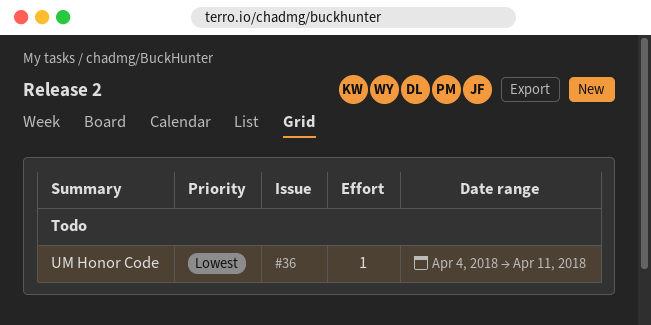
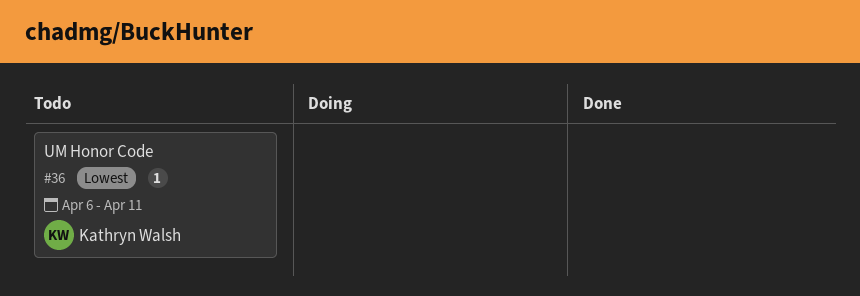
#36, start: Apr 4 -> Apr 6

